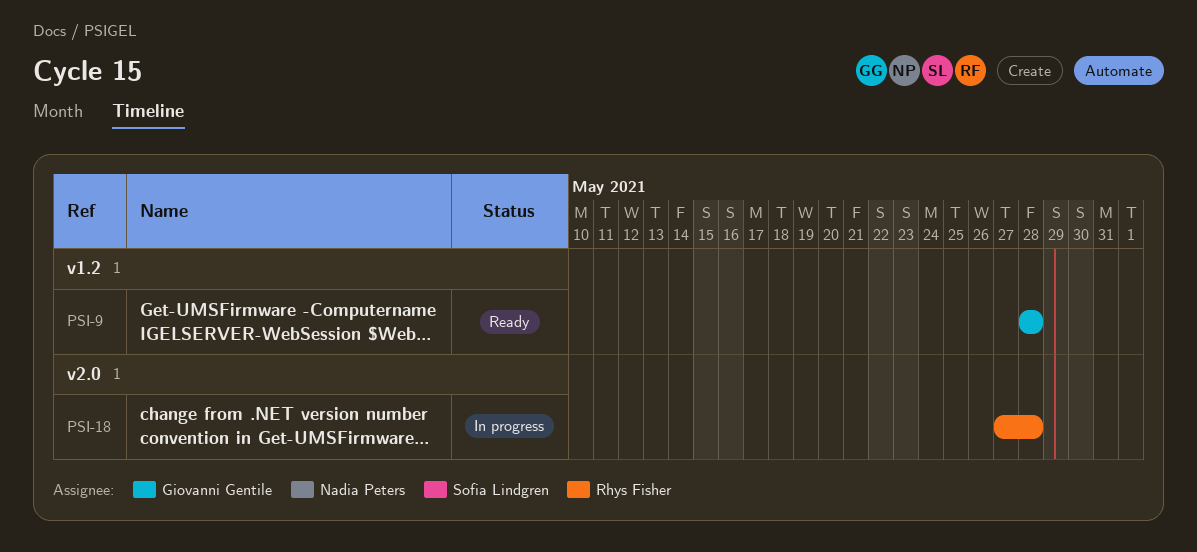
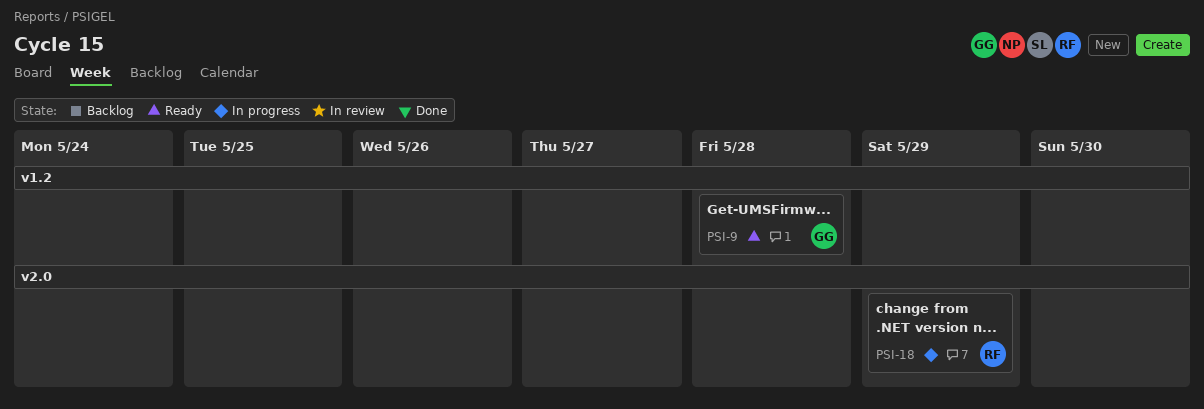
PSI-18, due: May 28 -> May 29

